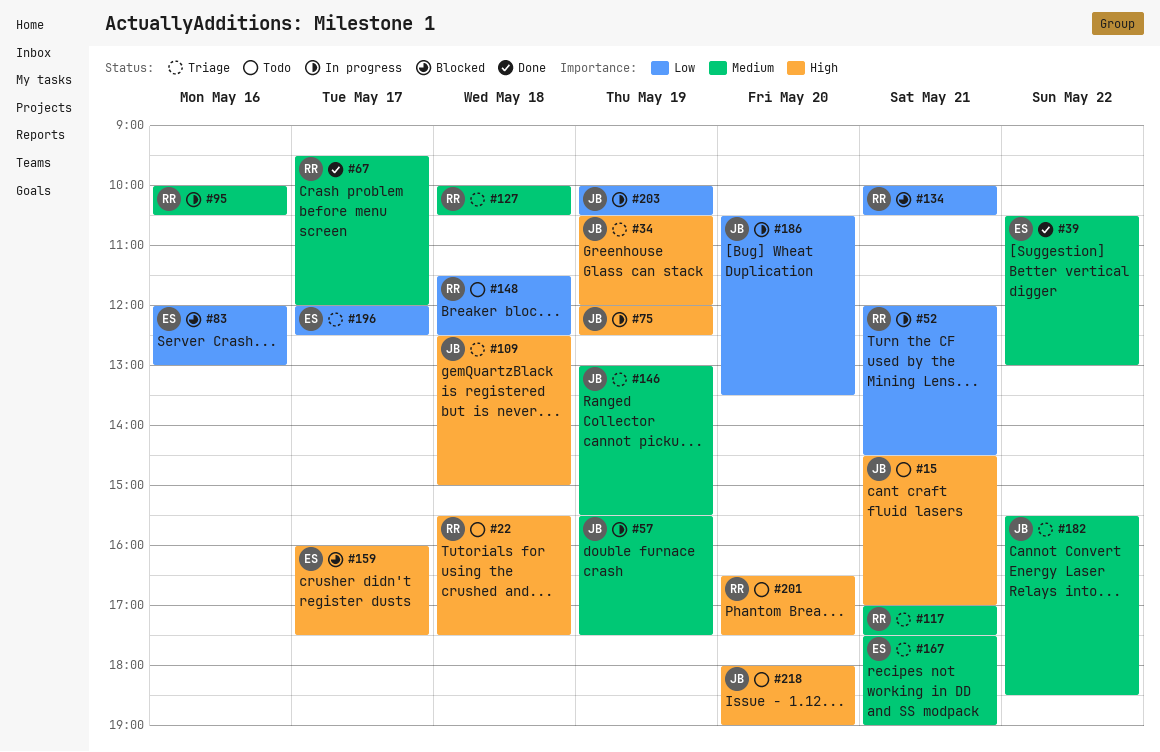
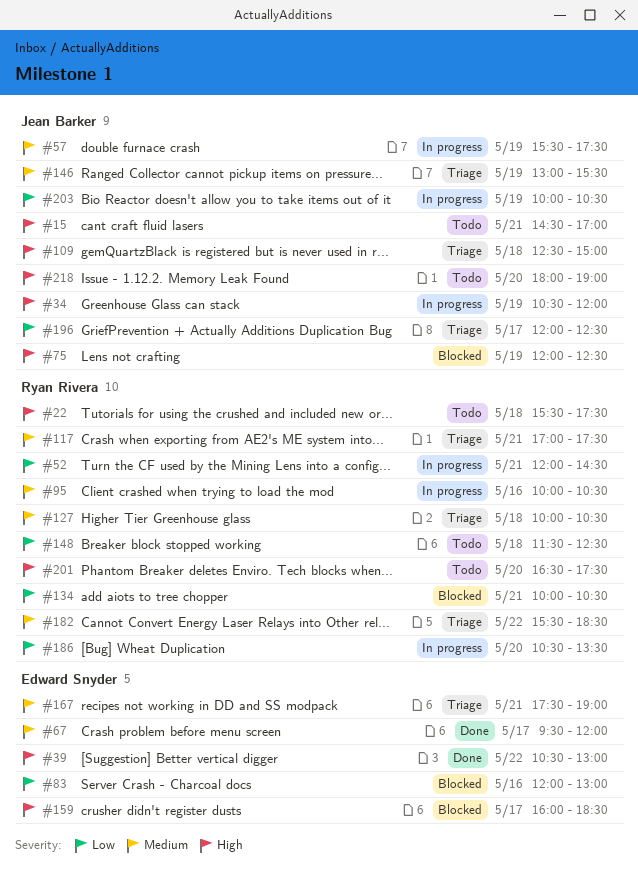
#34, status: Triage -> In progress
#39, priority: Medium -> High
#67, owner: Ryan Rivera -> Edward Snyder
#75, status: In progress -> Blocked
#159, ends: 17:30 -> 18:30
#182, owner: Jean Barker -> Ryan Rivera
#186, owner: Jean Barker -> Ryan Rivera
#196, owner: Edward Snyder -> Jean Barker

